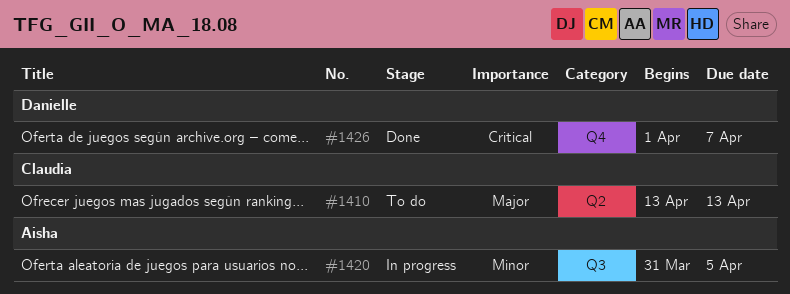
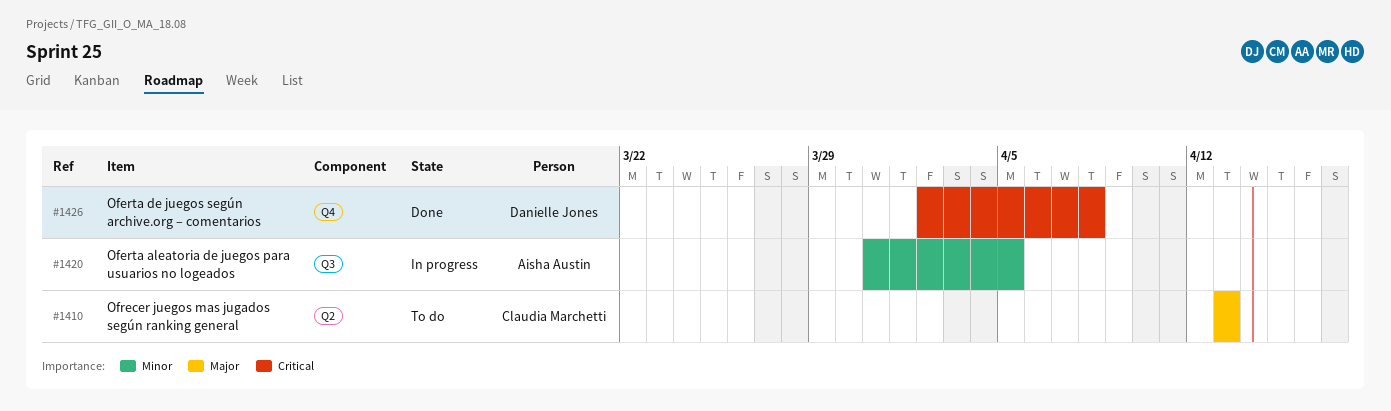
#1426, start: Apr 1 -> Apr 2
#1426, due: Apr 7 -> Apr 8

